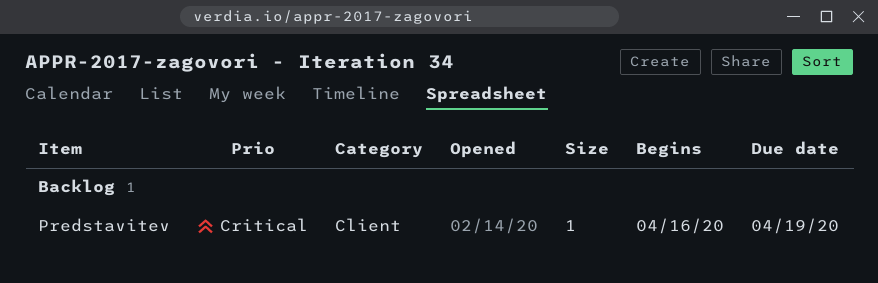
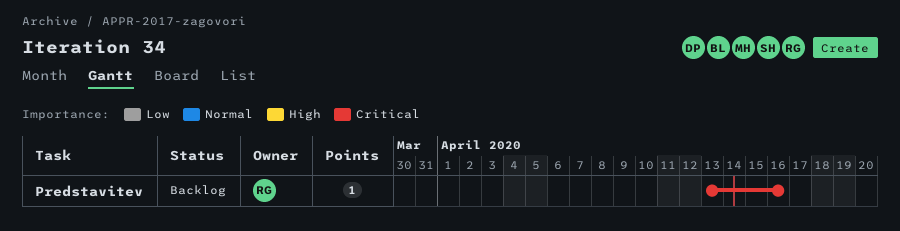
Predstavitev, start: Apr 16 -> Apr 13
Predstavitev, due: Apr 19 -> Apr 16

